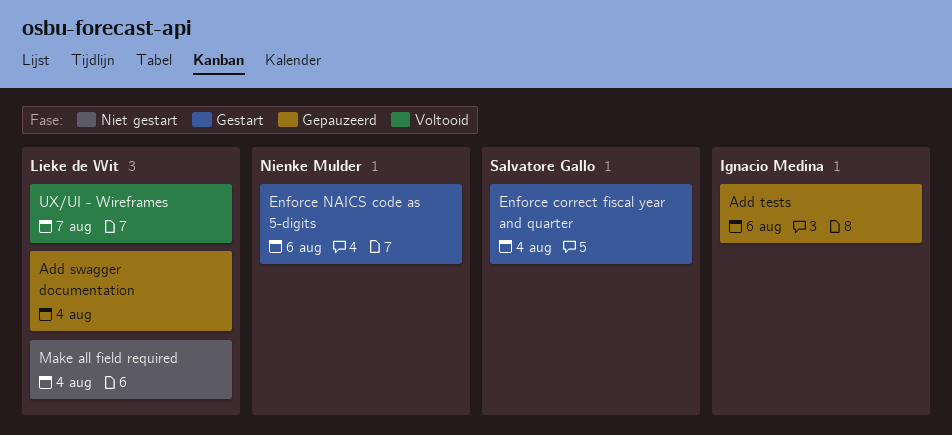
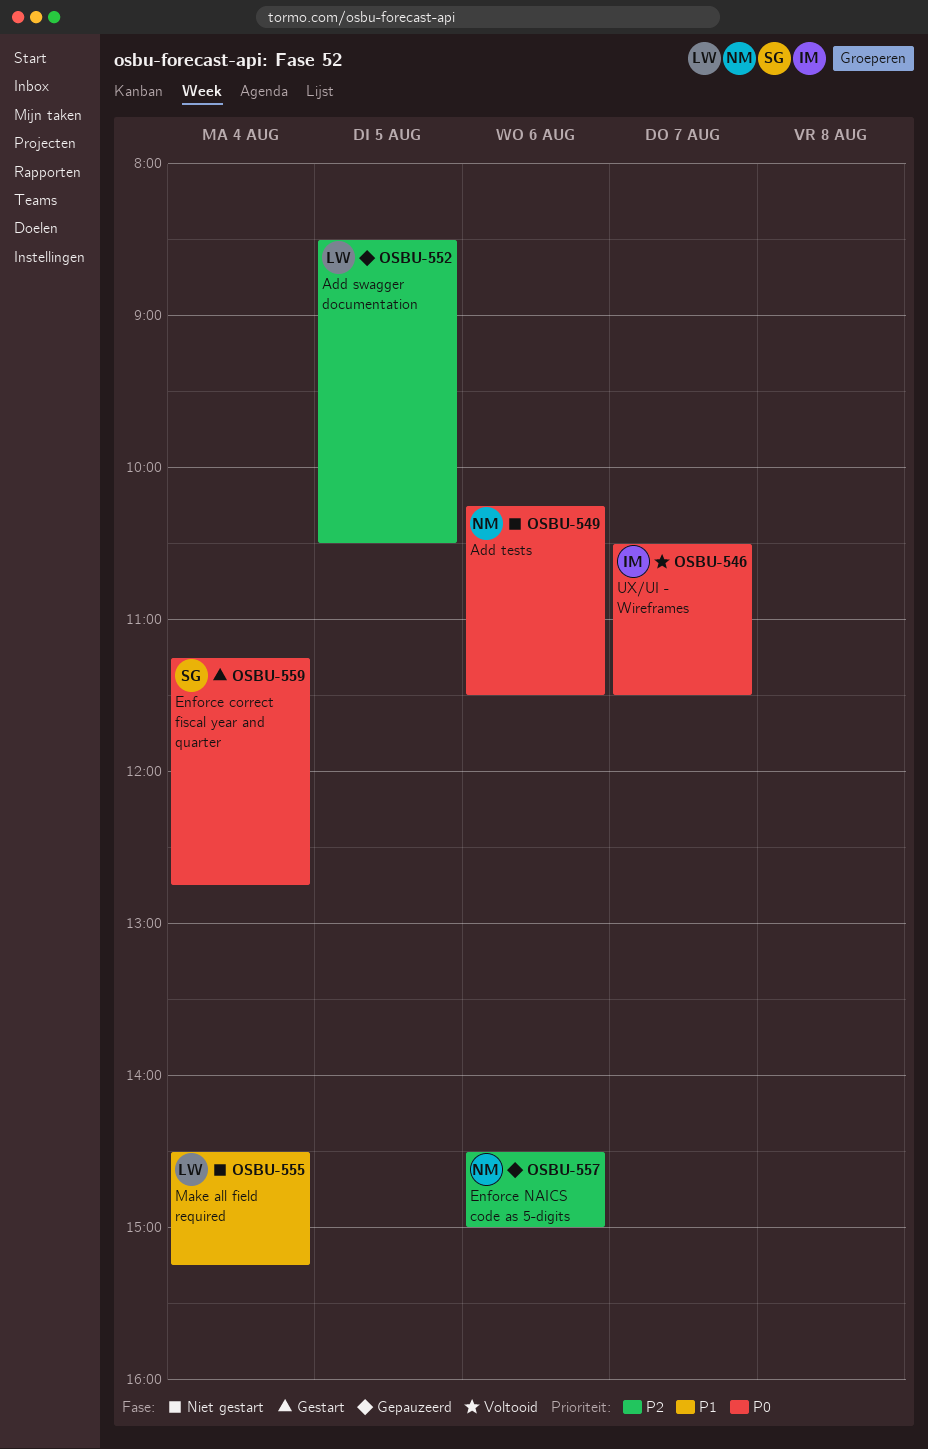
Add swagger documentation, day: Aug 4 -> Aug 5
Add tests, status: Gepauzeerd -> Niet gestart
Add tests, owner: Ignacio Medina -> Nienke Mulder
Enforce NAICS code as 5-digits, status: Gestart -> Gepauzeerd
UX/UI - Wireframes, owner: Lieke de Wit -> Ignacio Medina

